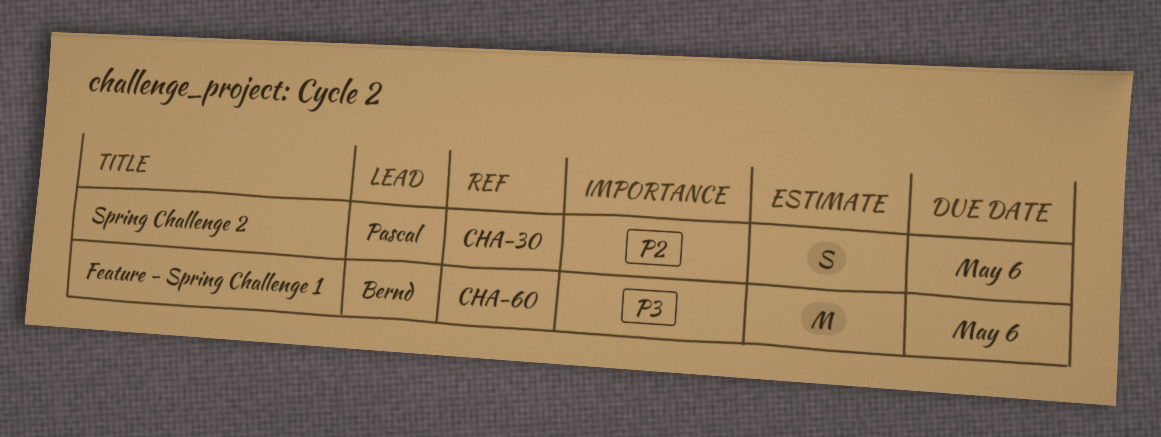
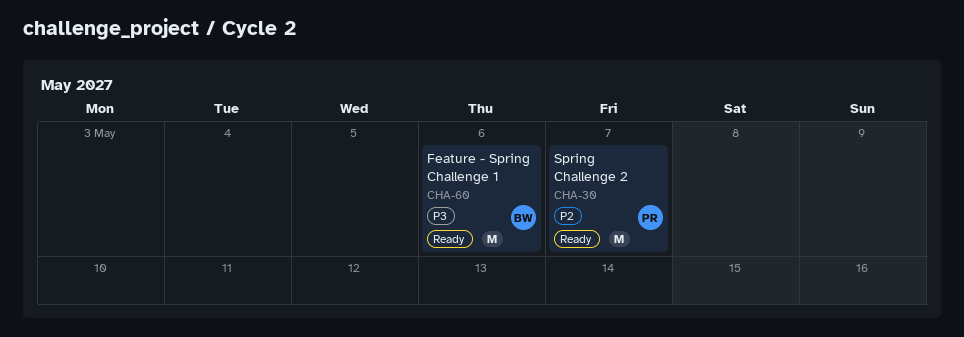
CHA-30, estimate: S -> M
CHA-30, due: May 6 -> May 7

